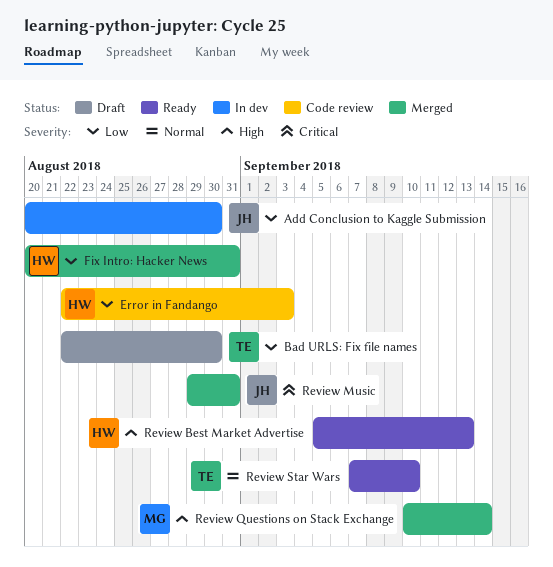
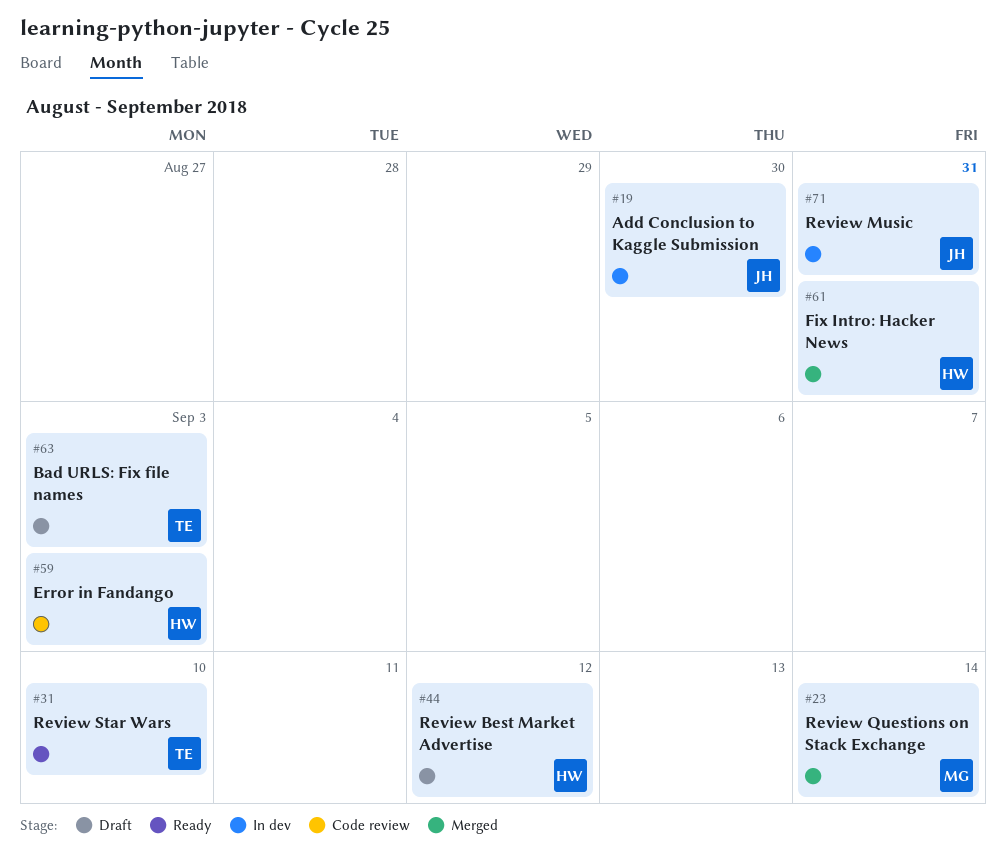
Bad URLS: Fix file names, due: Aug 30 -> Sep 3
Review Best Market Advertise, status: Ready -> Draft
Review Best Market Advertise, due: Sep 13 -> Sep 12
Review Music, status: Merged -> In dev

